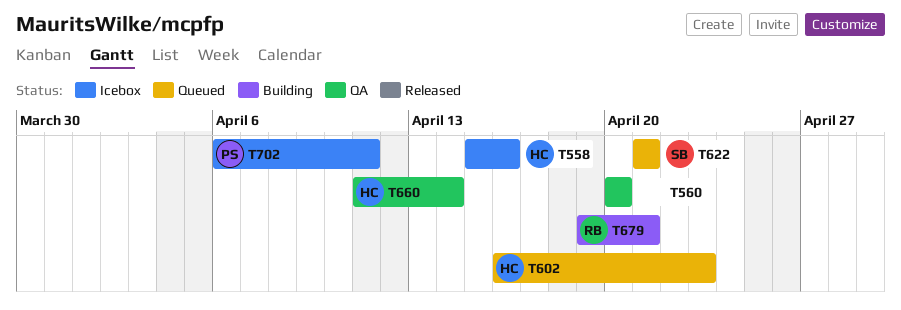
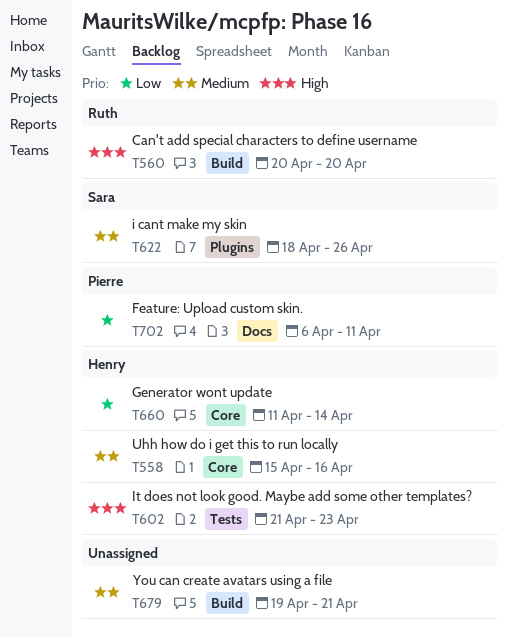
T560, owner: none -> Ruth
T602, start: Apr 16 -> Apr 21
T622, start: Apr 21 -> Apr 18
T622, due: Apr 21 -> Apr 26
T679, owner: Ruth -> none

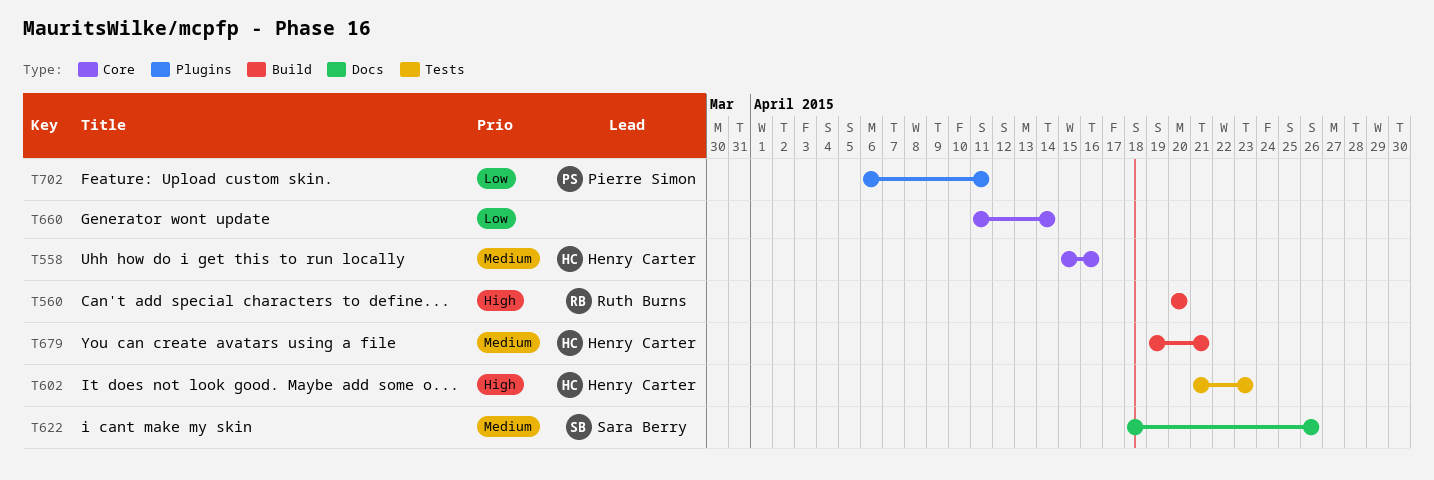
T622, label: Plugins -> Docs
T660, owner: Henry Carter -> none
T679, owner: none -> Henry Carter
T702, label: Docs -> Plugins

